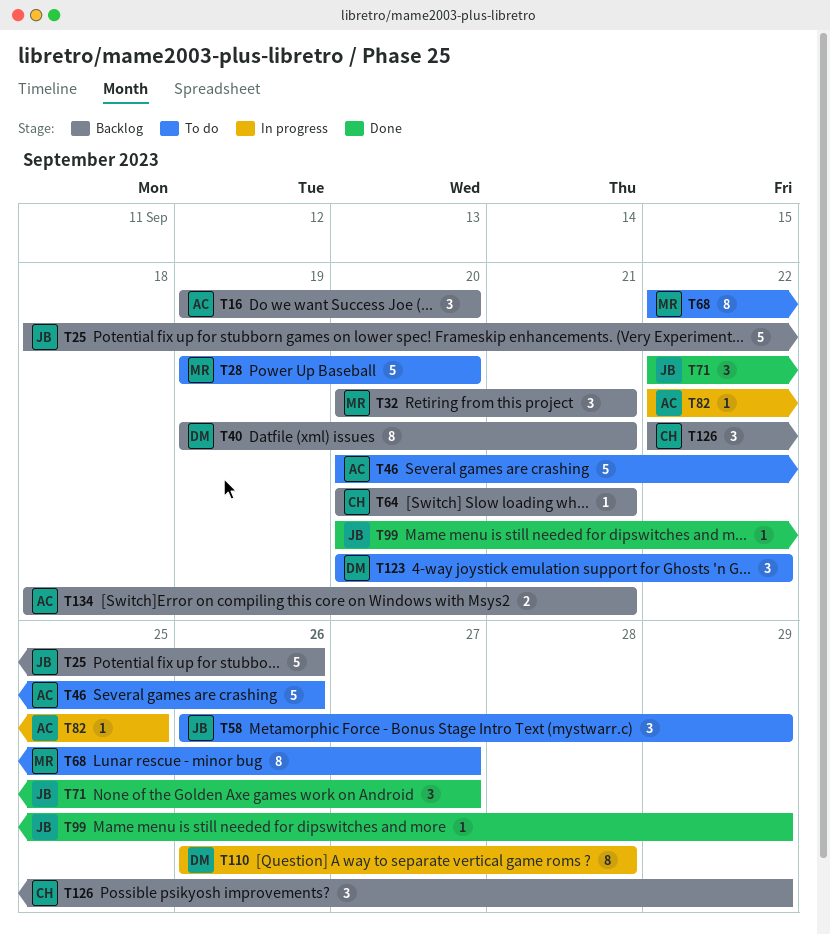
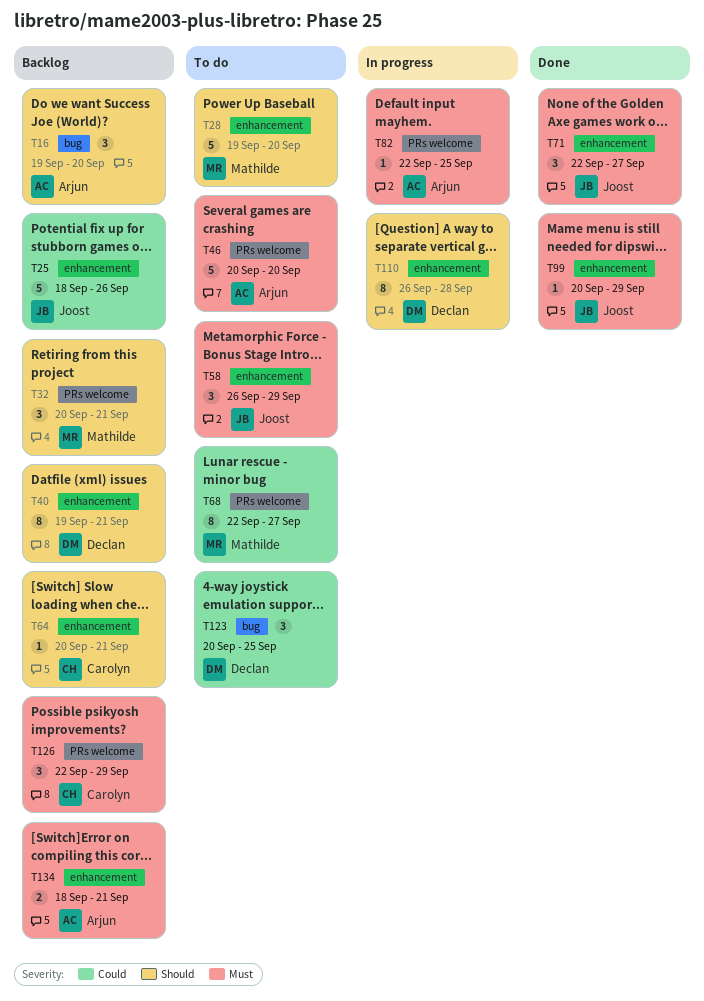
T46, due: Sep 26 -> Sep 20
T123, due: Sep 22 -> Sep 25

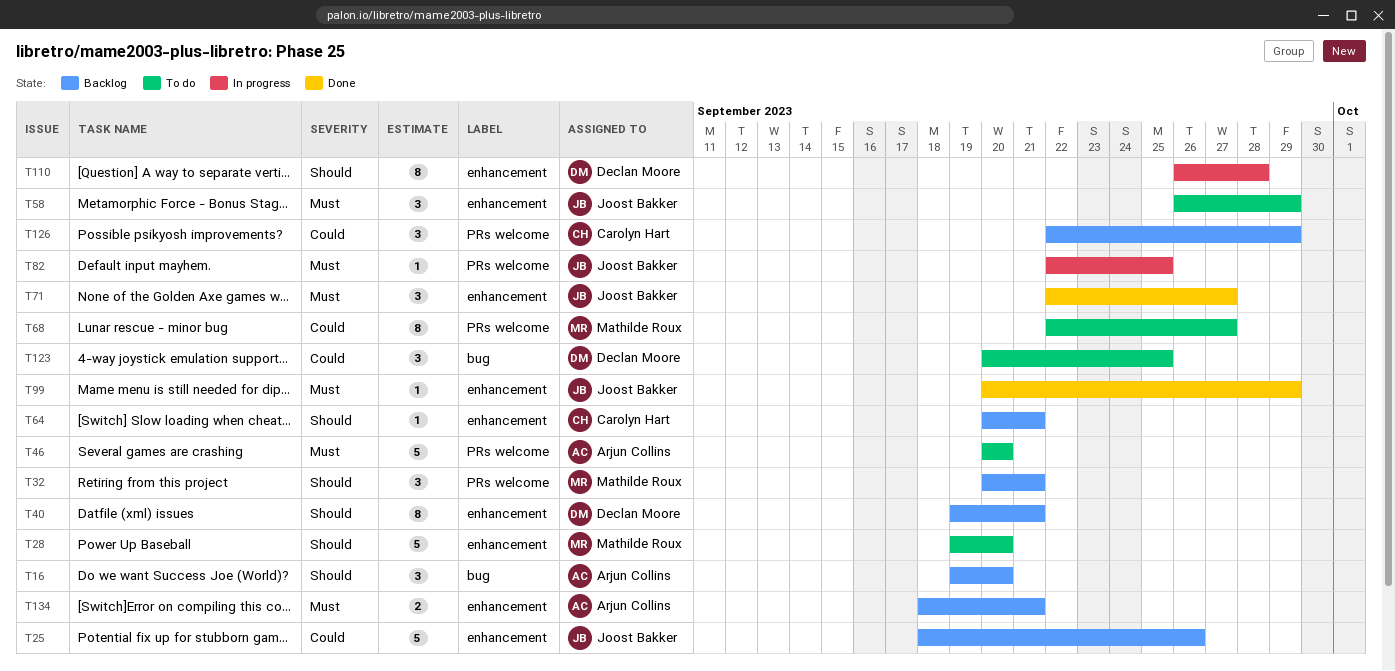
T82, owner: Arjun Collins -> Joost Bakker
T126, priority: Must -> Could

